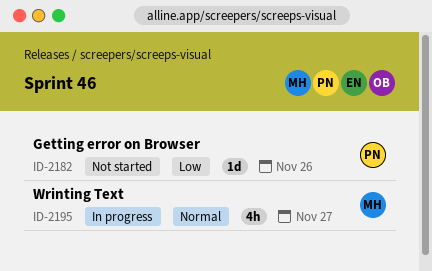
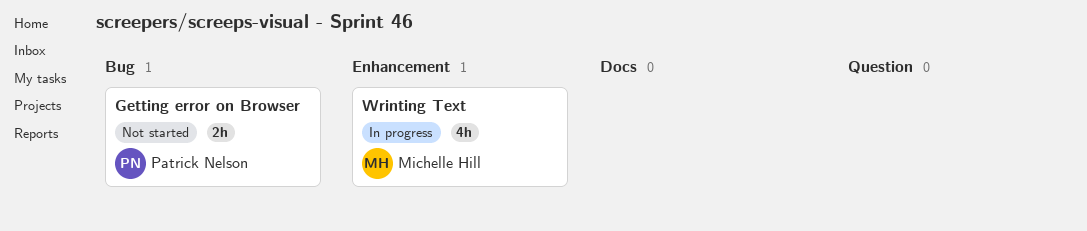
Getting error on Browser, estimate: 1d -> 2h

